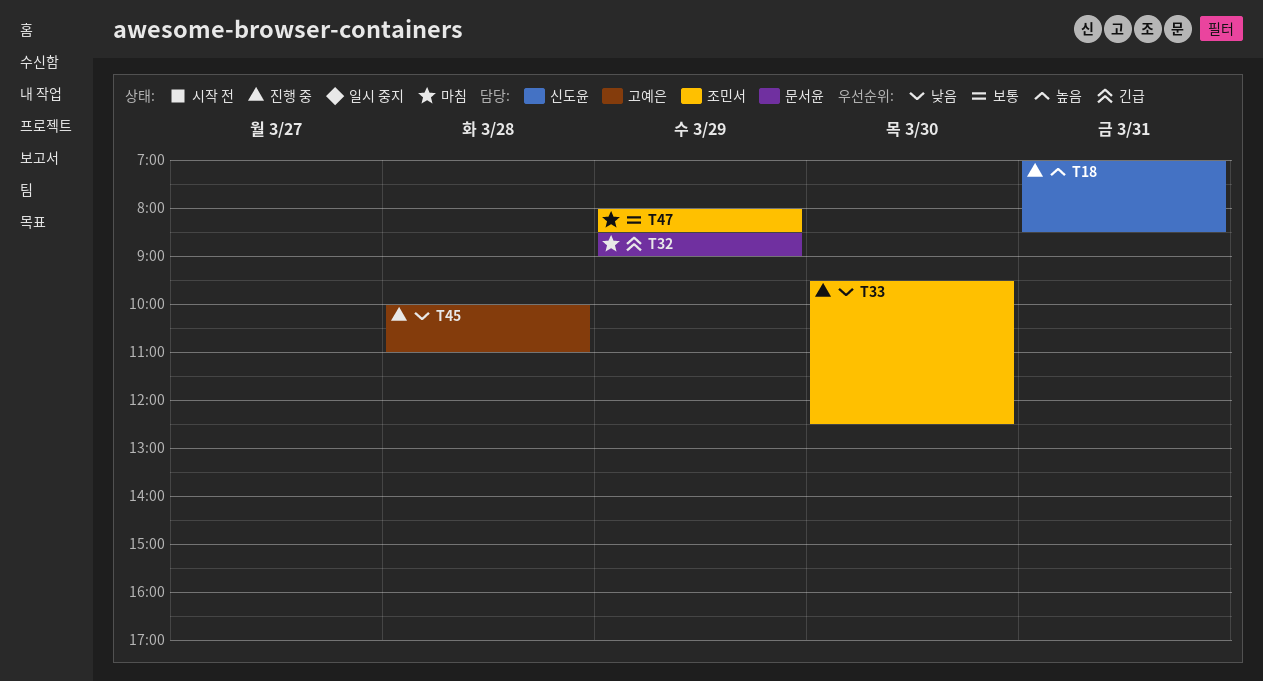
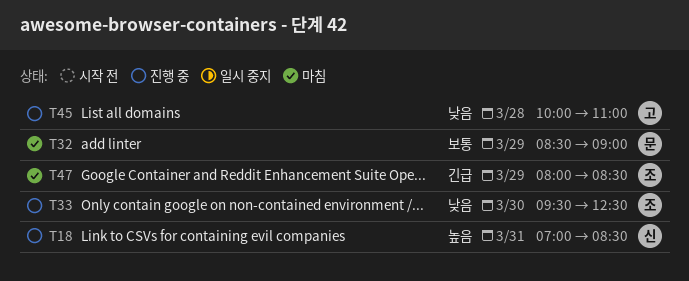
T32, priority: 긴급 -> 보통
T47, priority: 보통 -> 긴급

